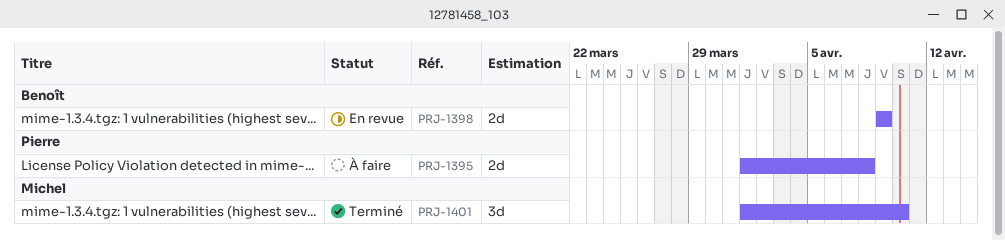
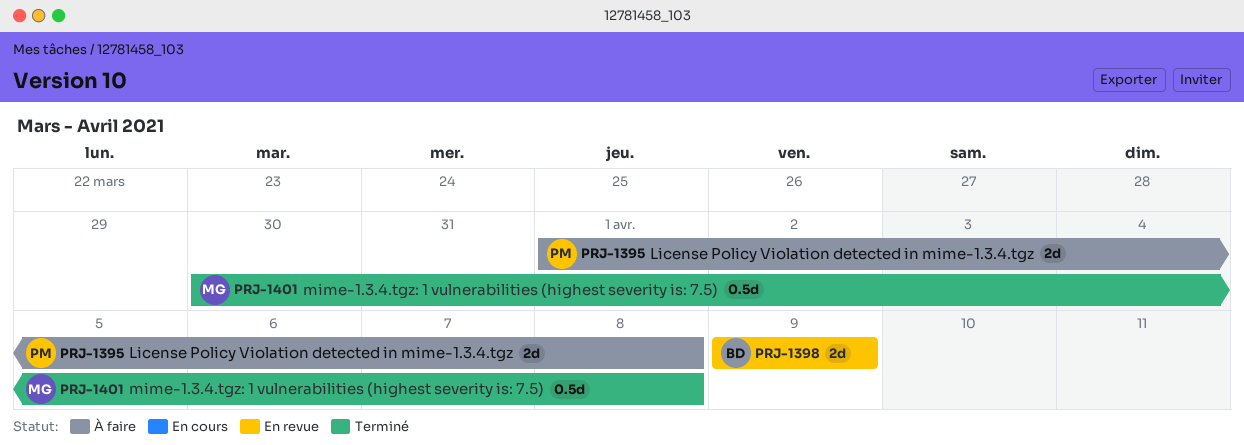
PRJ-1401, estimate: 3d -> 0.5d
PRJ-1401, start: Apr 1 -> Mar 30
PRJ-1401, due: Apr 10 -> Apr 8

